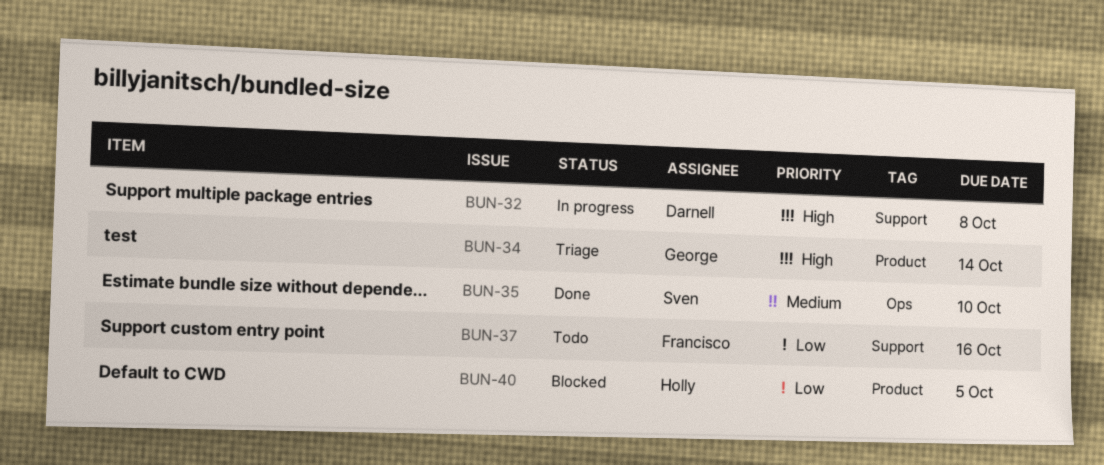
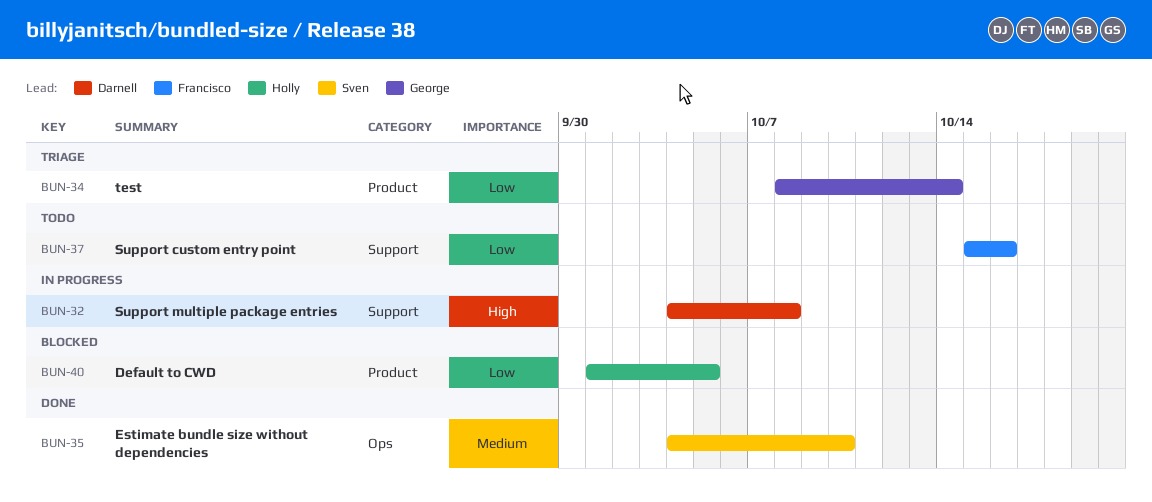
BUN-34, priority: High -> Low

